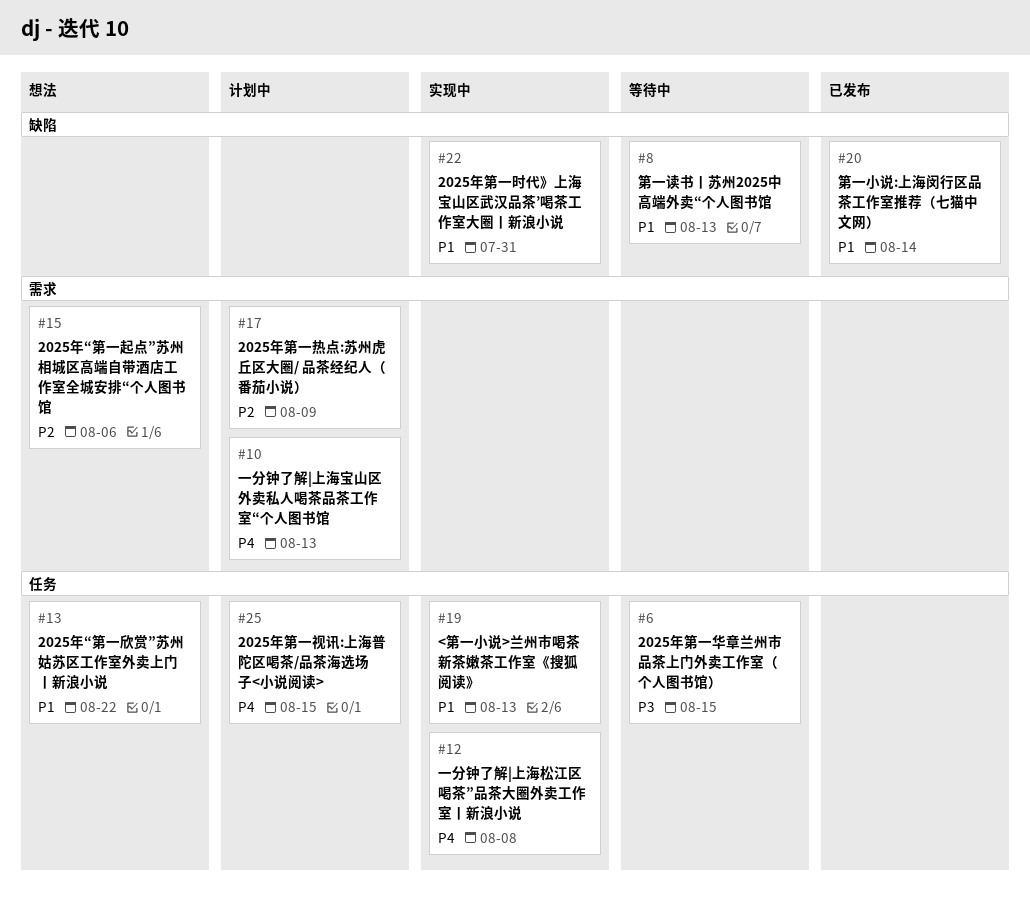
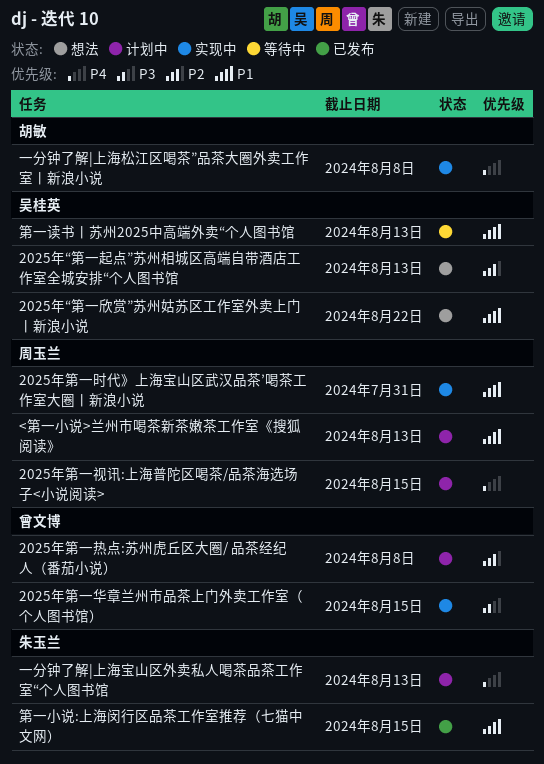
2025年“第一起点”苏州相城区高端自带酒店工作室全城安排“个人图书馆, due: Aug 6 -> Aug 13
2025年第一华章兰州市品茶上门外卖工作室（个人图书馆）, status: 等待中 -> 实现中
2025年第一热点:苏州虎丘区大圈/ 品茶经纪人（番茄小说）, due: Aug 9 -> Aug 8
<第一小说>兰州市喝茶新茶嫩茶工作室《搜狐阅读》, status: 实现中 -> 计划中
第一小说:上海闵行区品茶工作室推荐（七猫中文网）, due: Aug 14 -> Aug 15

